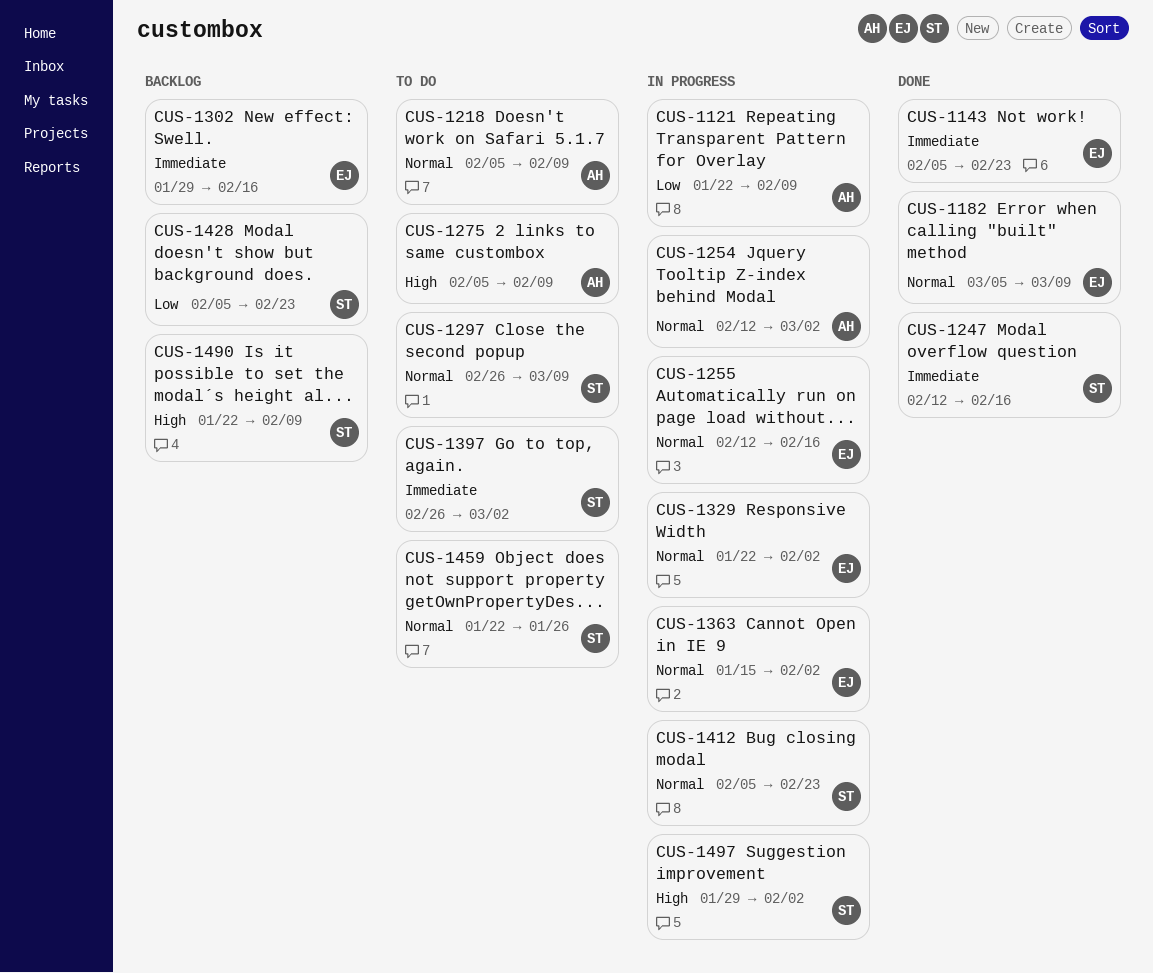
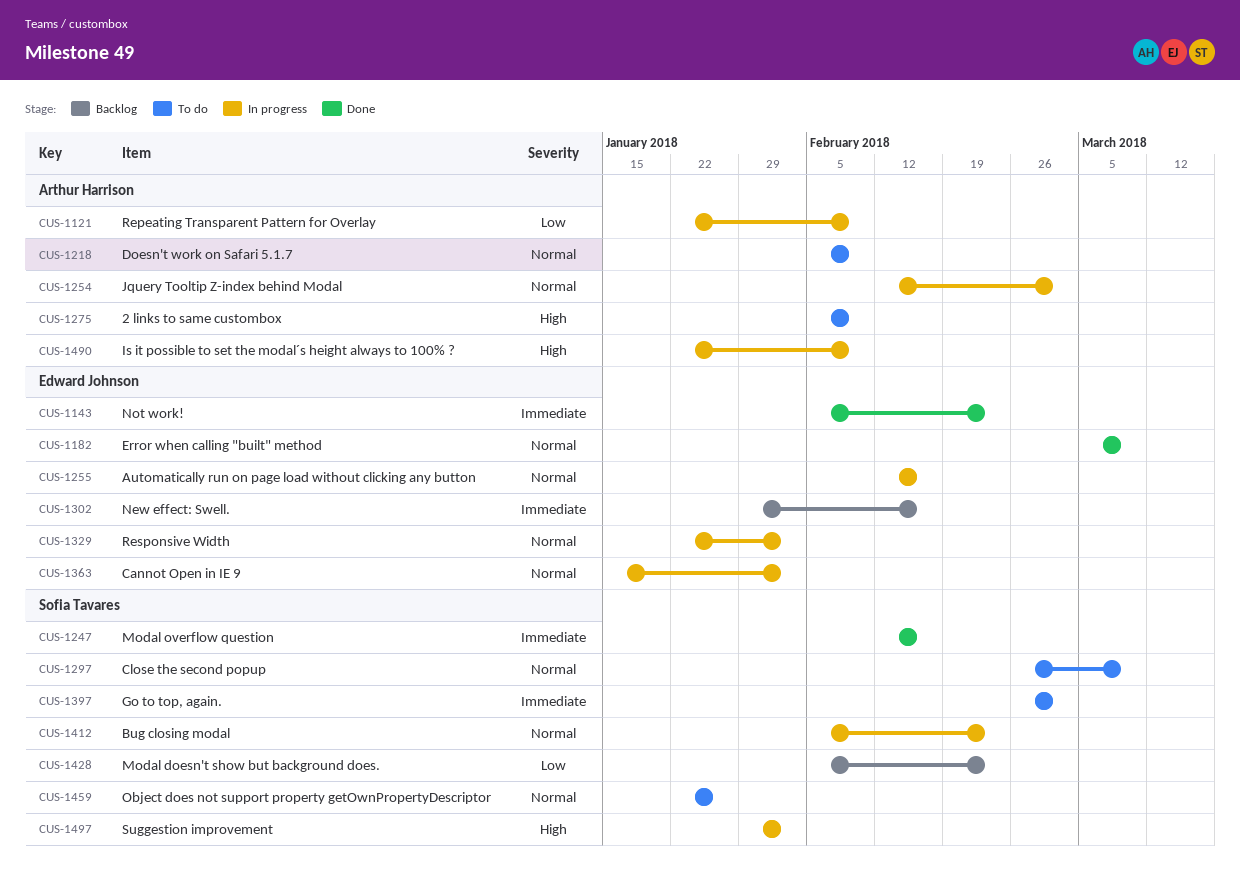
CUS-1490, status: Backlog -> In progress
CUS-1490, owner: Sofia Tavares -> Arthur Harrison

